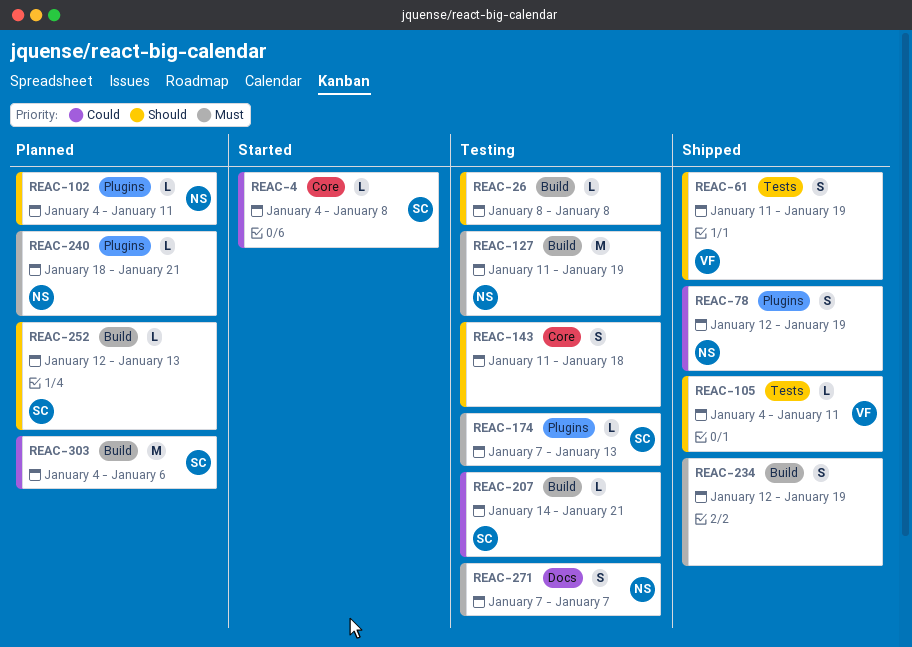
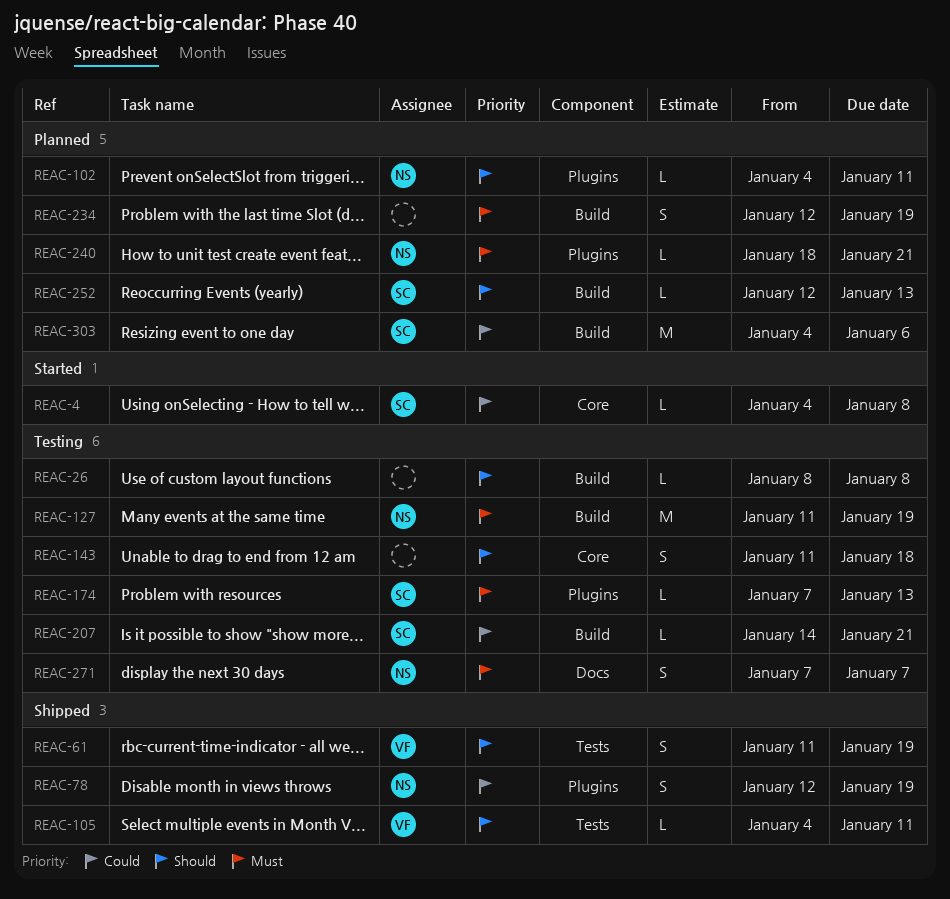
REAC-234, status: Shipped -> Planned

